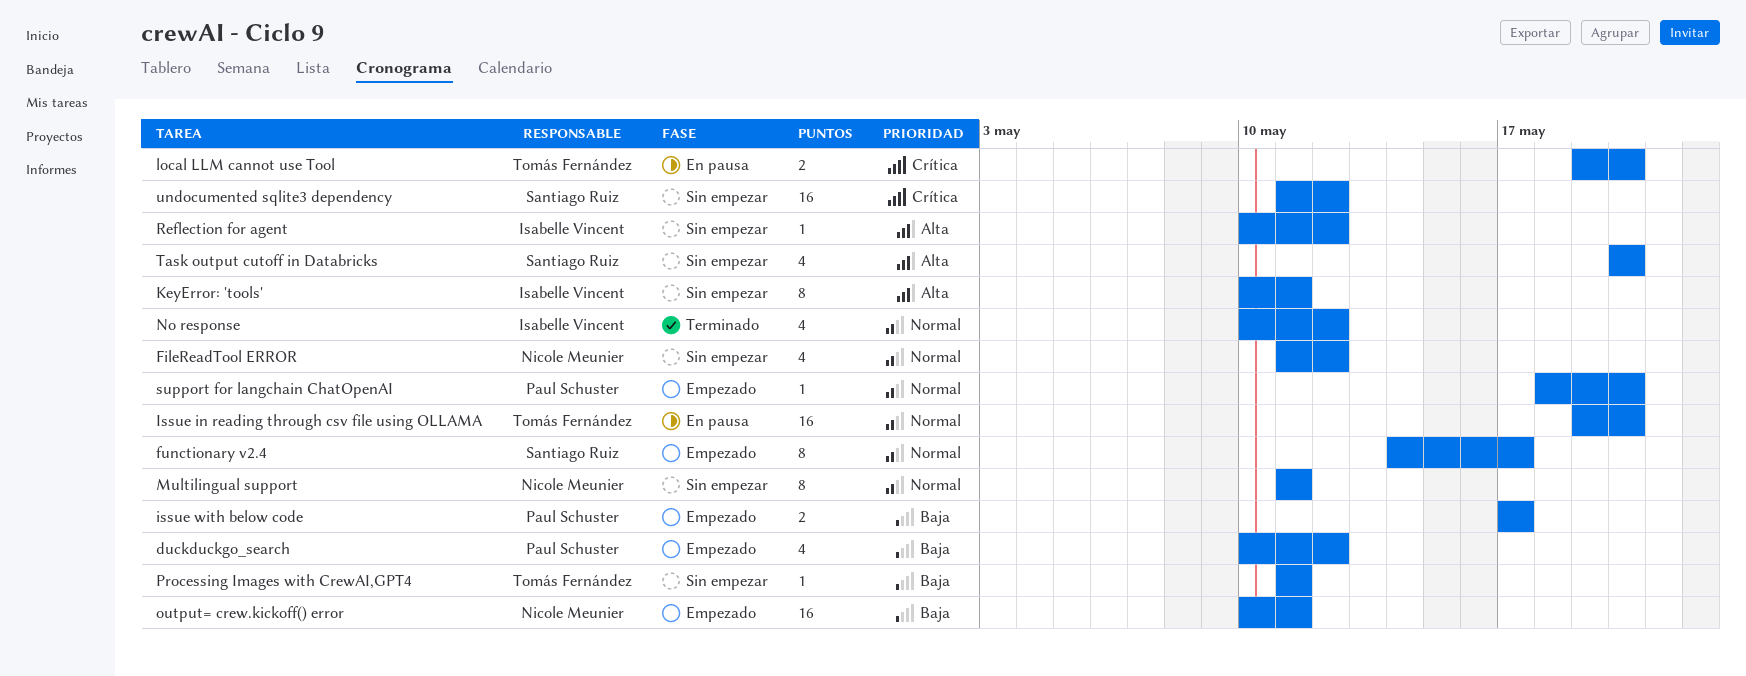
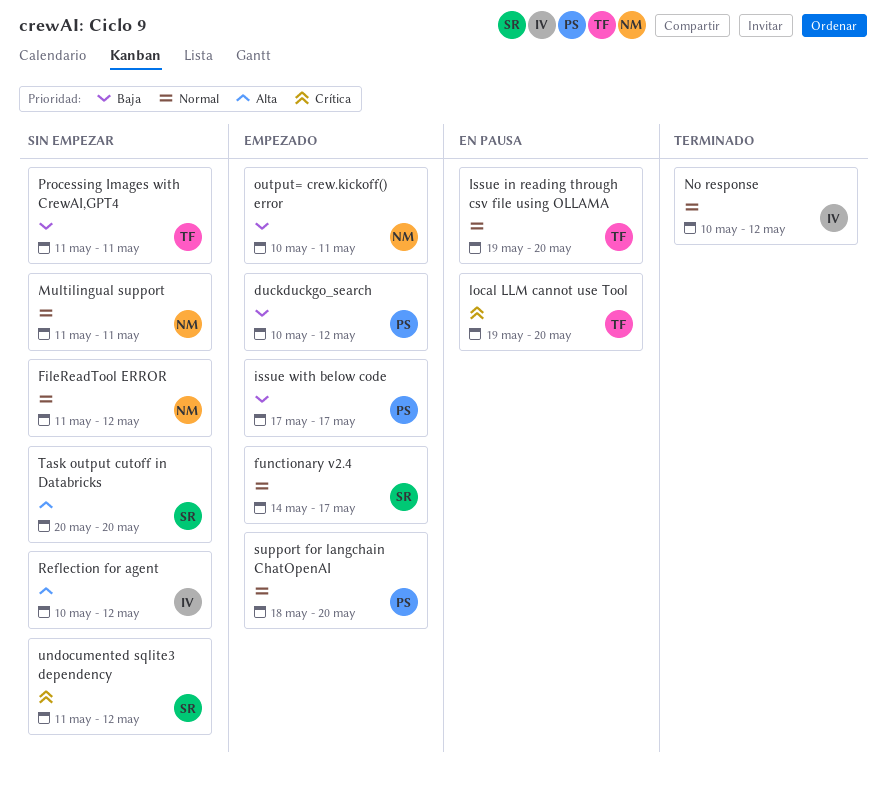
KeyError: 'tools': present -> none

